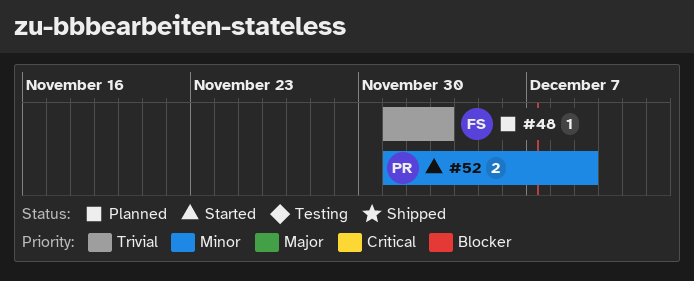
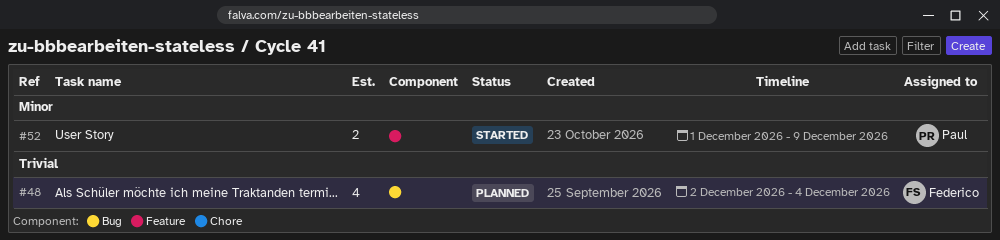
#48, estimate: 1 -> 4
#48, start: Dec 1 -> Dec 2
#48, due: Dec 3 -> Dec 4

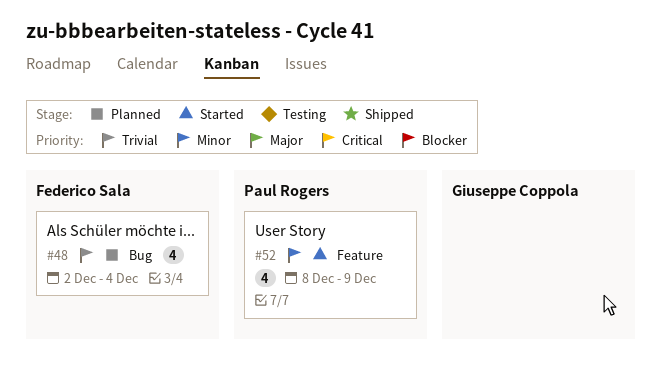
#52, estimate: 2 -> 4
#52, start: Dec 1 -> Dec 8

